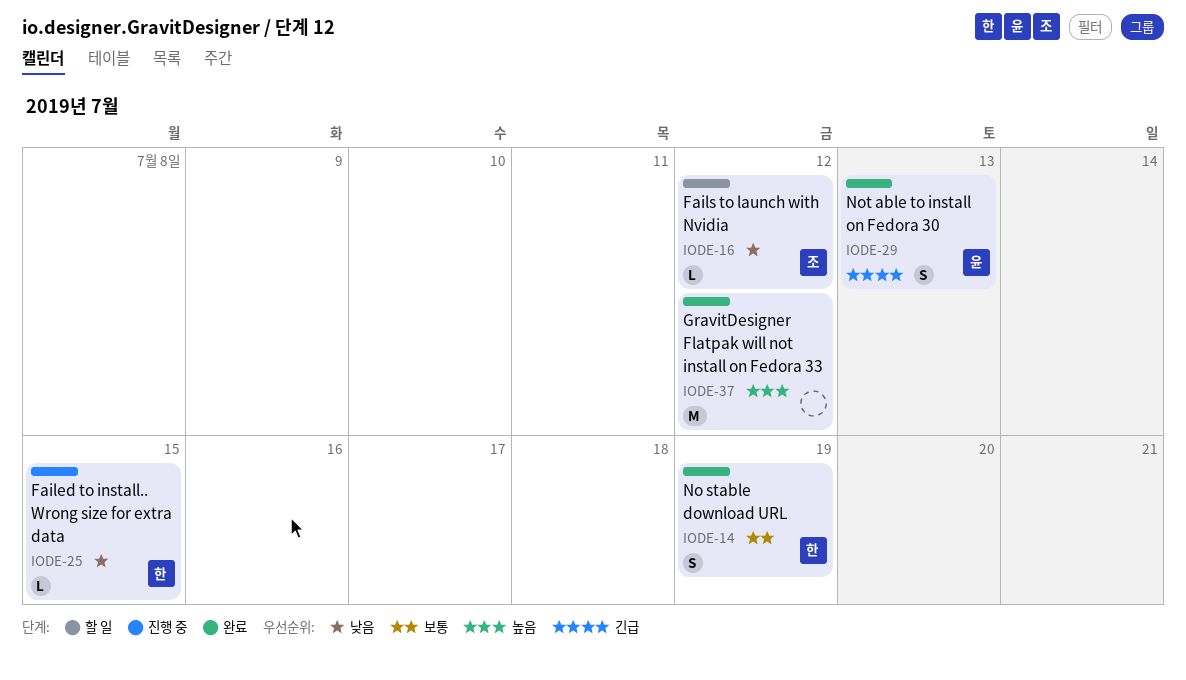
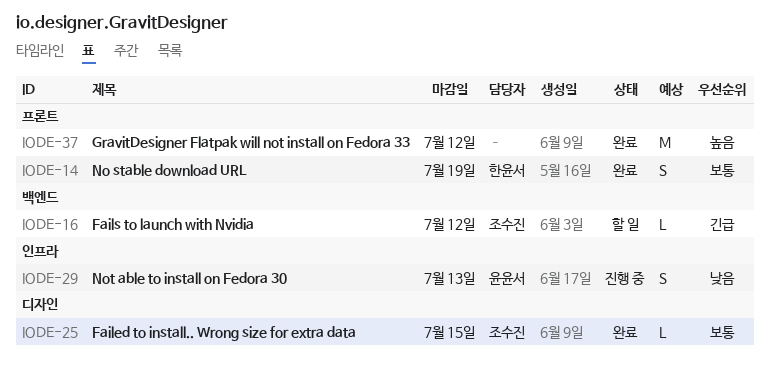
IODE-16, priority: 낮음 -> 긴급
IODE-25, status: 진행 중 -> 완료
IODE-25, owner: 한윤서 -> 조수진
IODE-25, priority: 낮음 -> 보통
IODE-29, status: 완료 -> 진행 중
IODE-29, priority: 긴급 -> 낮음

